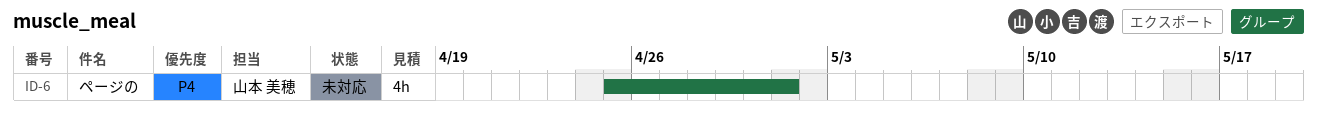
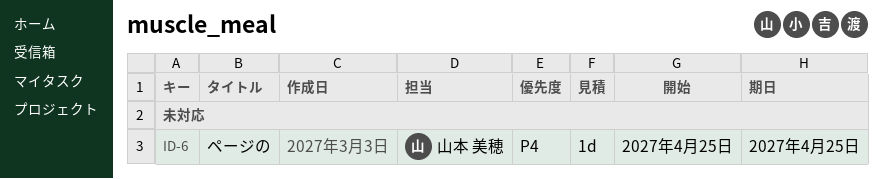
ID-6, estimate: 4h -> 1d
ID-6, due: May 1 -> Apr 25

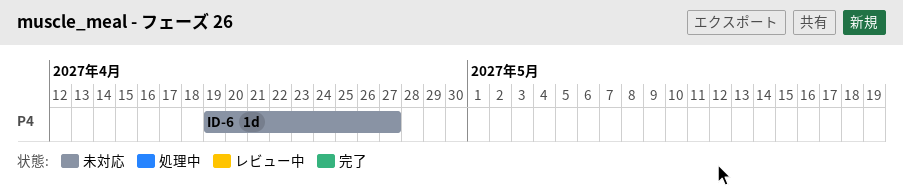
ID-6, start: Apr 25 -> Apr 19
ID-6, due: Apr 25 -> Apr 27

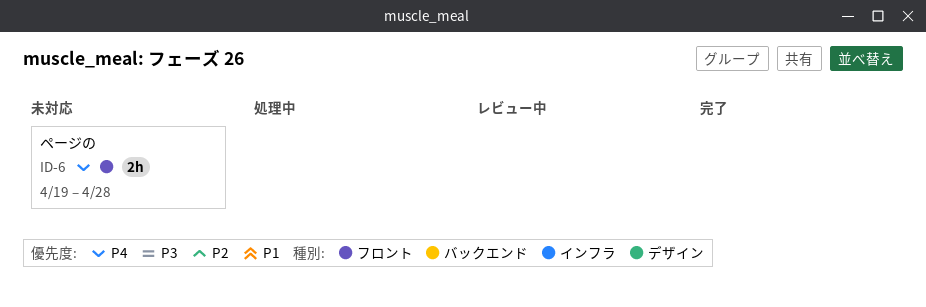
ID-6, estimate: 1d -> 2h
ID-6, due: Apr 27 -> Apr 28

